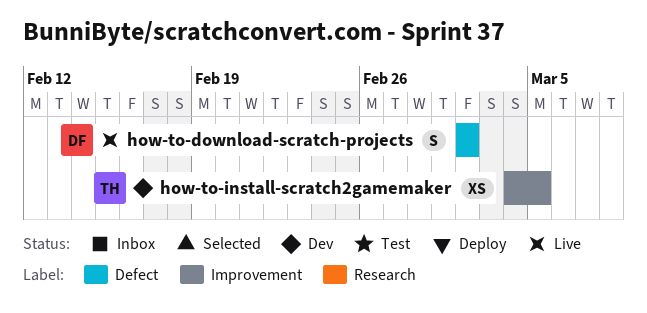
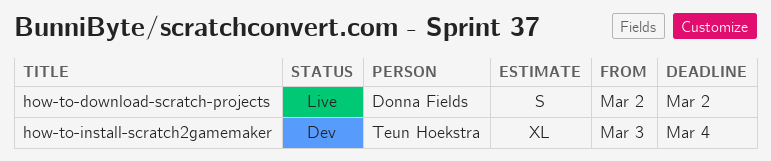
how-to-install-scratch2gamemaker, estimate: XS -> XL
how-to-install-scratch2gamemaker, start: Mar 4 -> Mar 3
how-to-install-scratch2gamemaker, due: Mar 5 -> Mar 4

